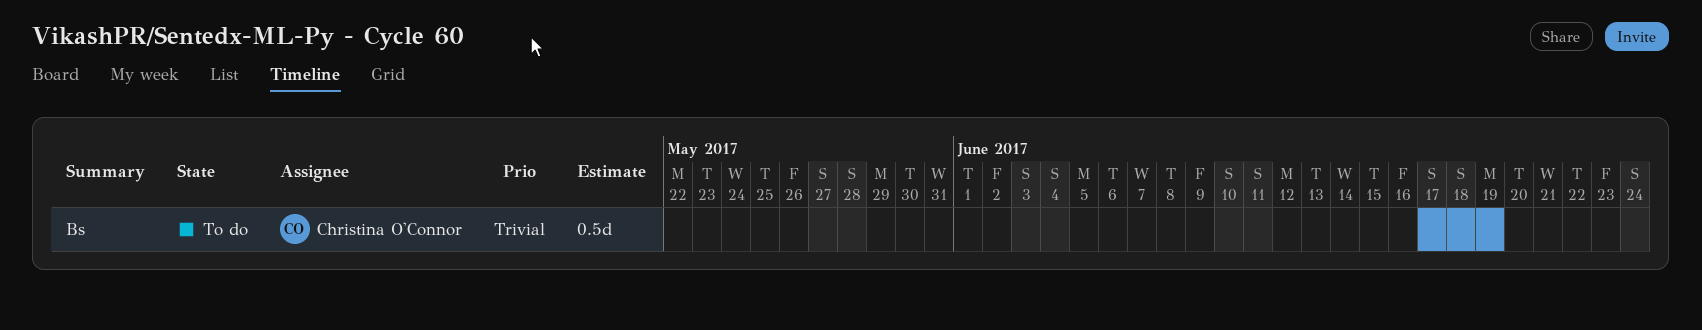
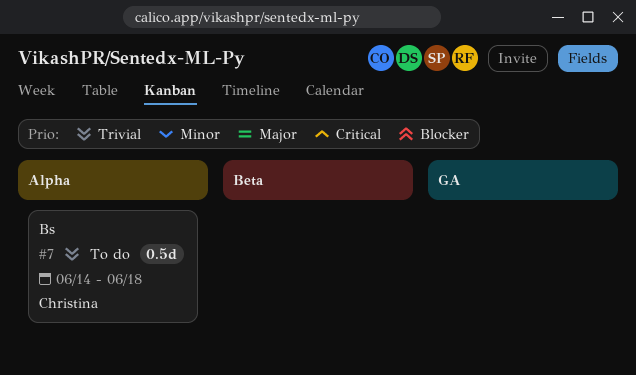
Bs, start: Jun 17 -> Jun 14
Bs, due: Jun 19 -> Jun 18

